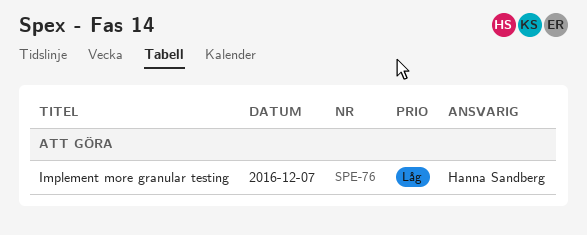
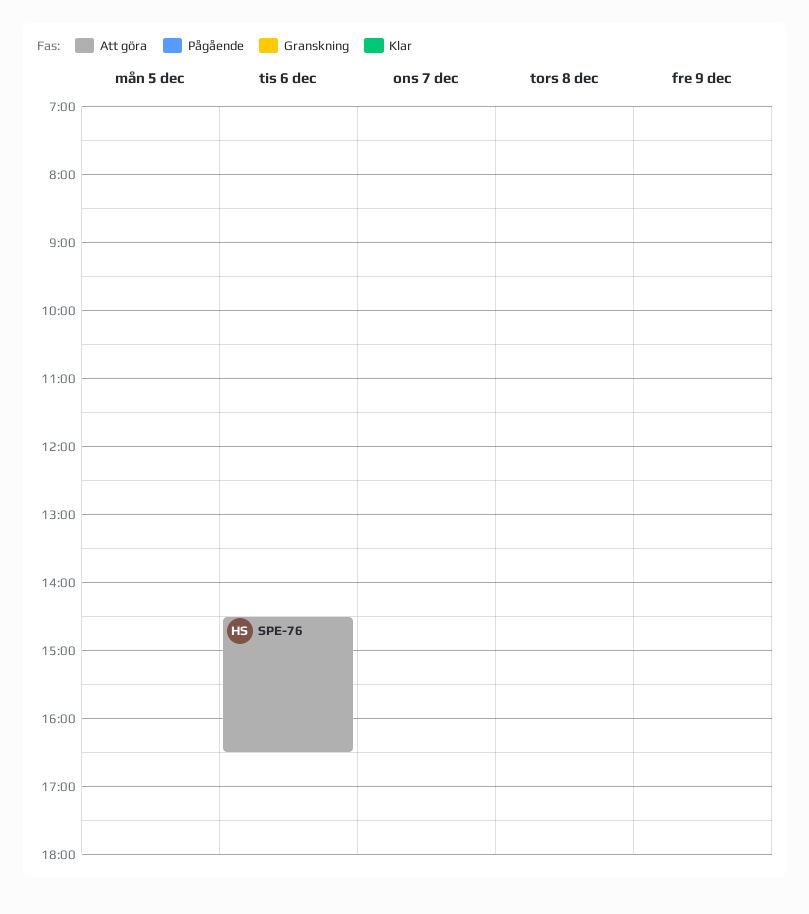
SPE-76, day: Dec 7 -> Dec 6

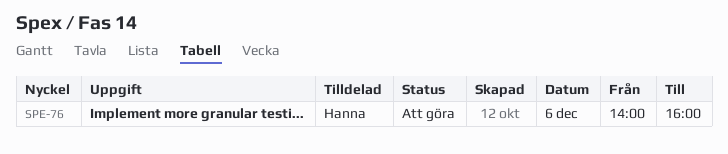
SPE-76, begins: 14:30 -> 14:00
SPE-76, ends: 16:30 -> 16:00

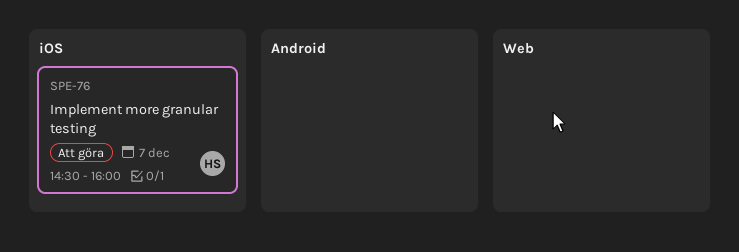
SPE-76, day: Dec 6 -> Dec 7
SPE-76, begins: 14:00 -> 14:30

